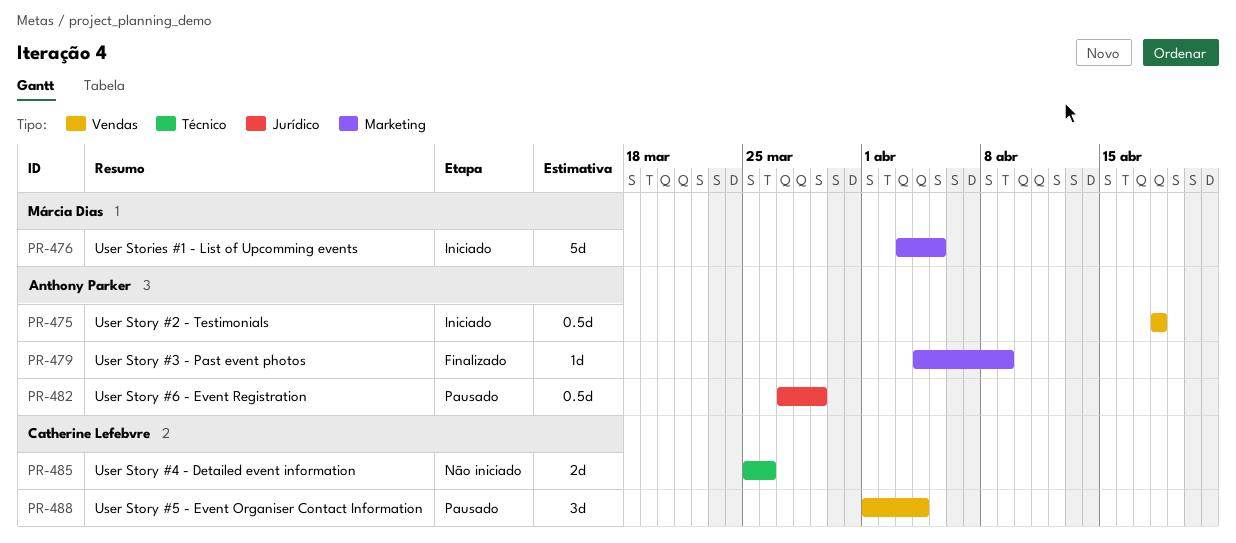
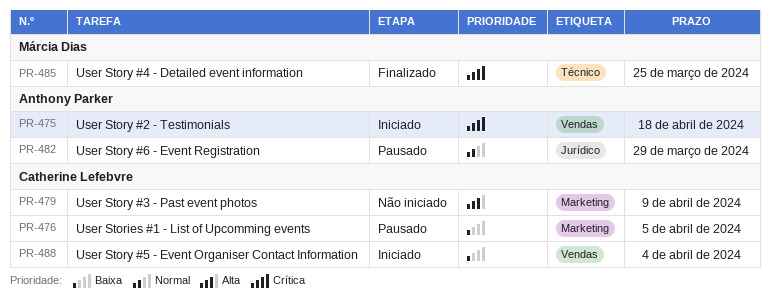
PR-476, status: Iniciado -> Pausado
PR-476, owner: Márcia Dias -> Catherine Lefebvre
PR-479, status: Finalizado -> Não iniciado
PR-479, owner: Anthony Parker -> Catherine Lefebvre
PR-485, status: Não iniciado -> Finalizado
PR-485, owner: Catherine Lefebvre -> Márcia Dias
PR-485, due: Mar 26 -> Mar 25
PR-488, status: Pausado -> Iniciado

